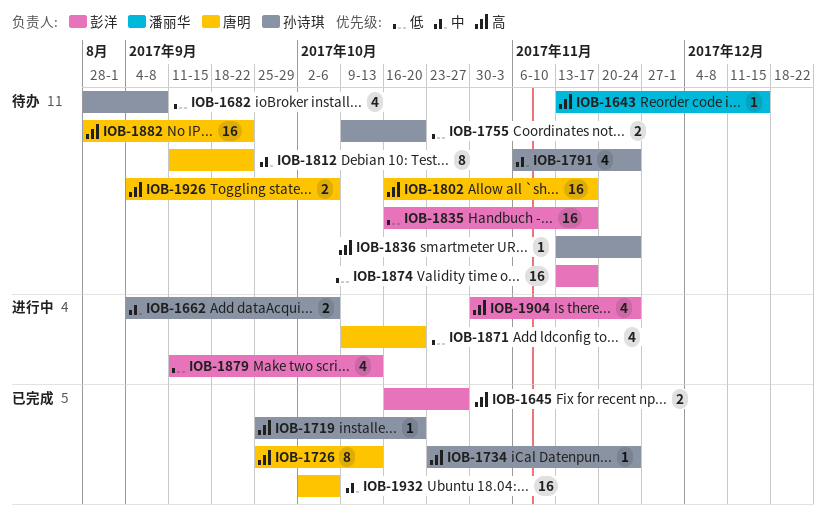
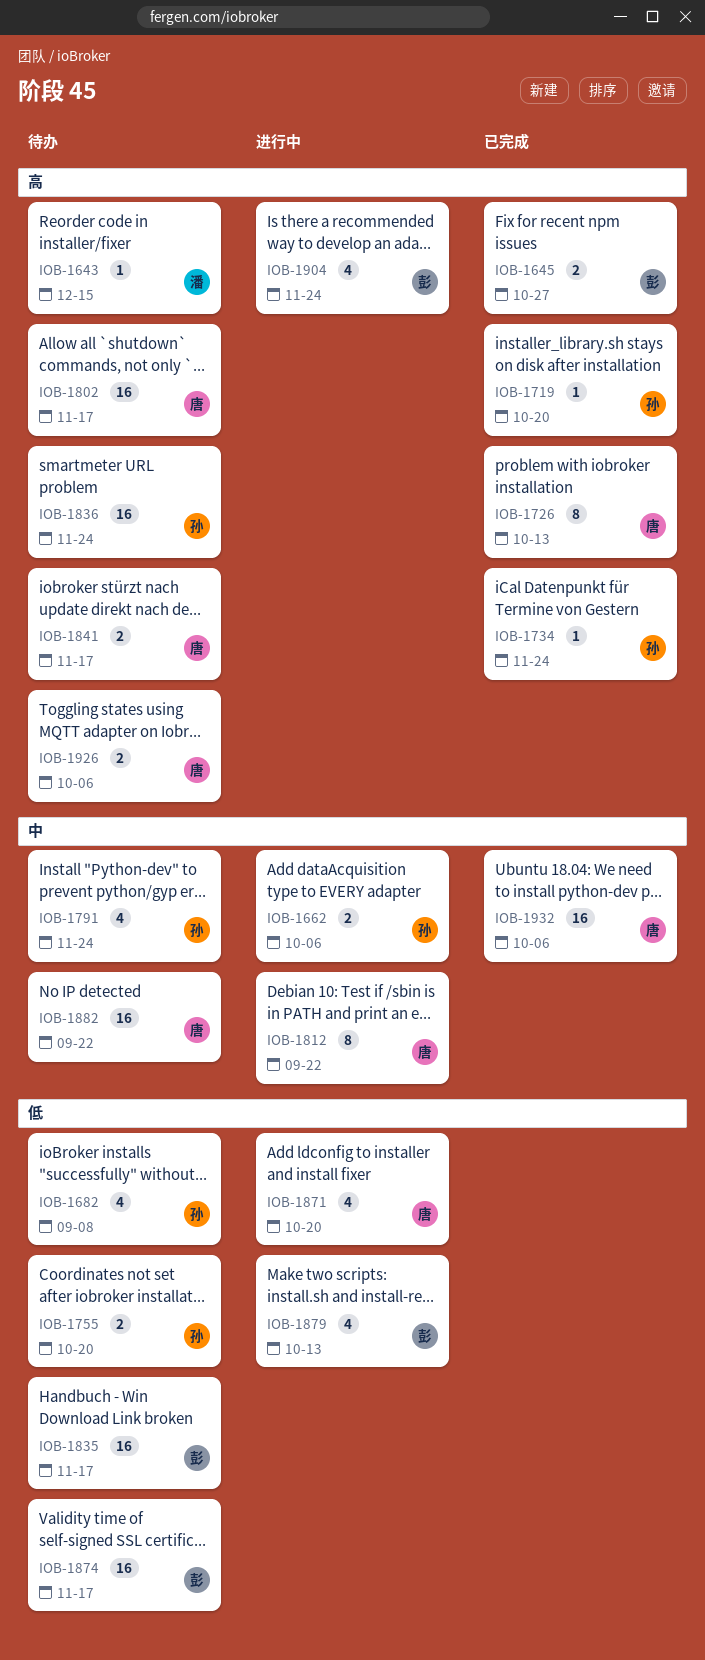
IOB-1812, status: 待办 -> 进行中
IOB-1836, estimate: 1 -> 16
IOB-1841: none -> present
IOB-1882, priority: 高 -> 中

